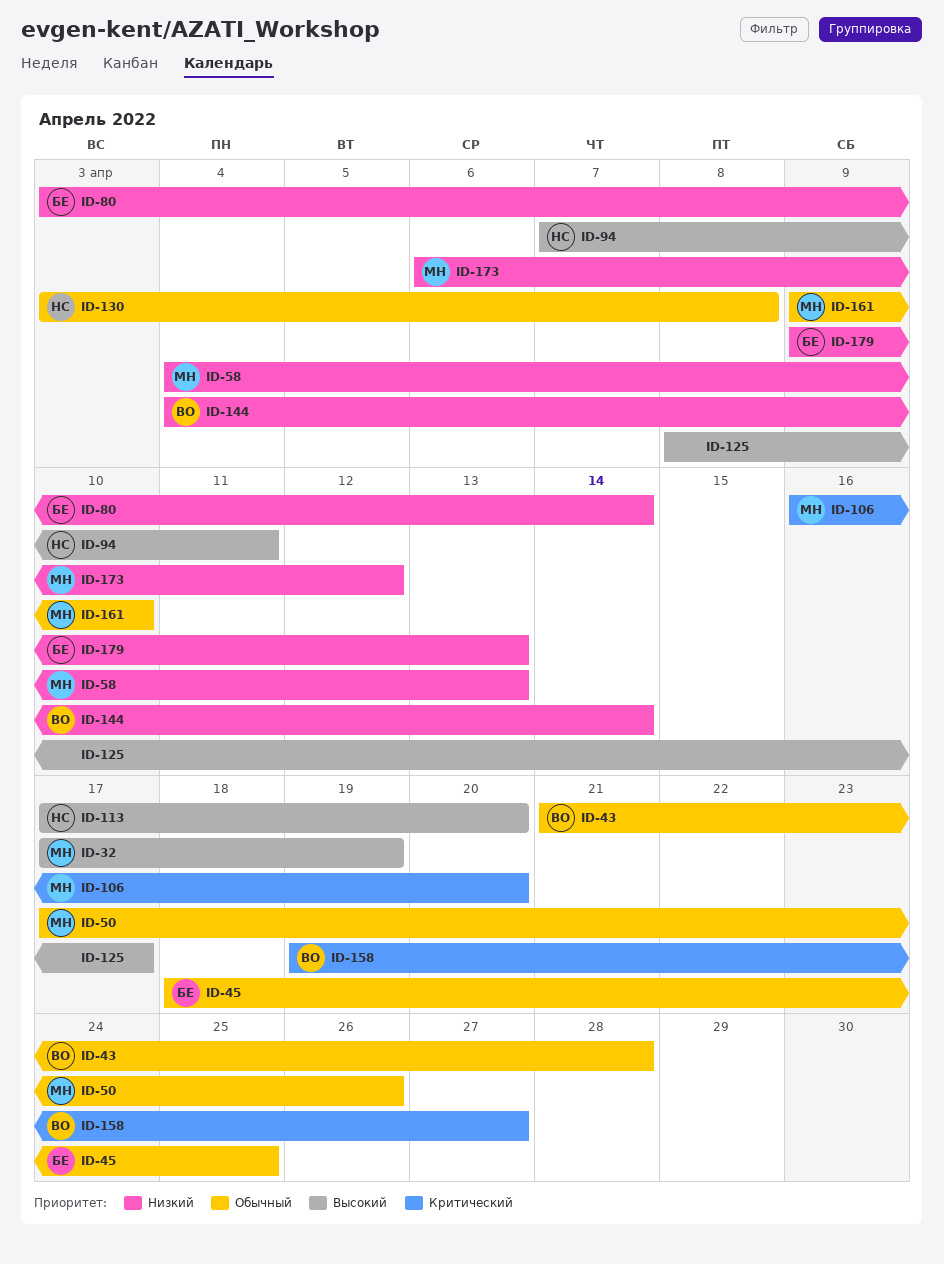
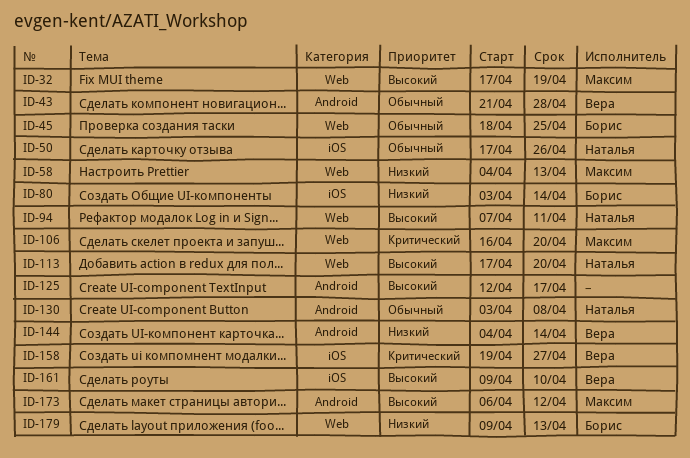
ID-50, owner: Максим -> Наталья
ID-125, start: Apr 8 -> Apr 12
ID-161, owner: Максим -> Вера
ID-161, priority: Обычный -> Высокий
ID-173, priority: Низкий -> Высокий

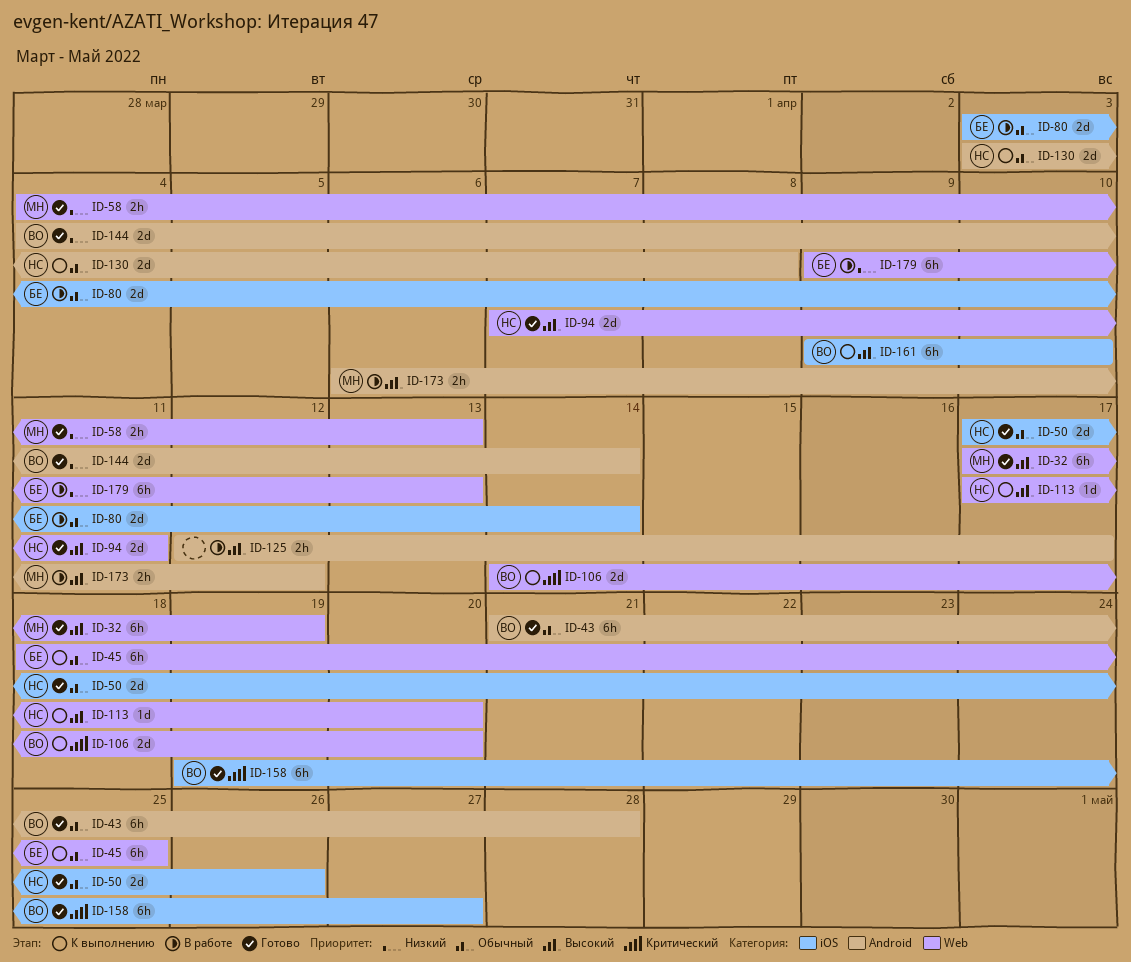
ID-80, priority: Низкий -> Обычный
ID-106, owner: Максим -> Вера
ID-106, start: Apr 16 -> Apr 14

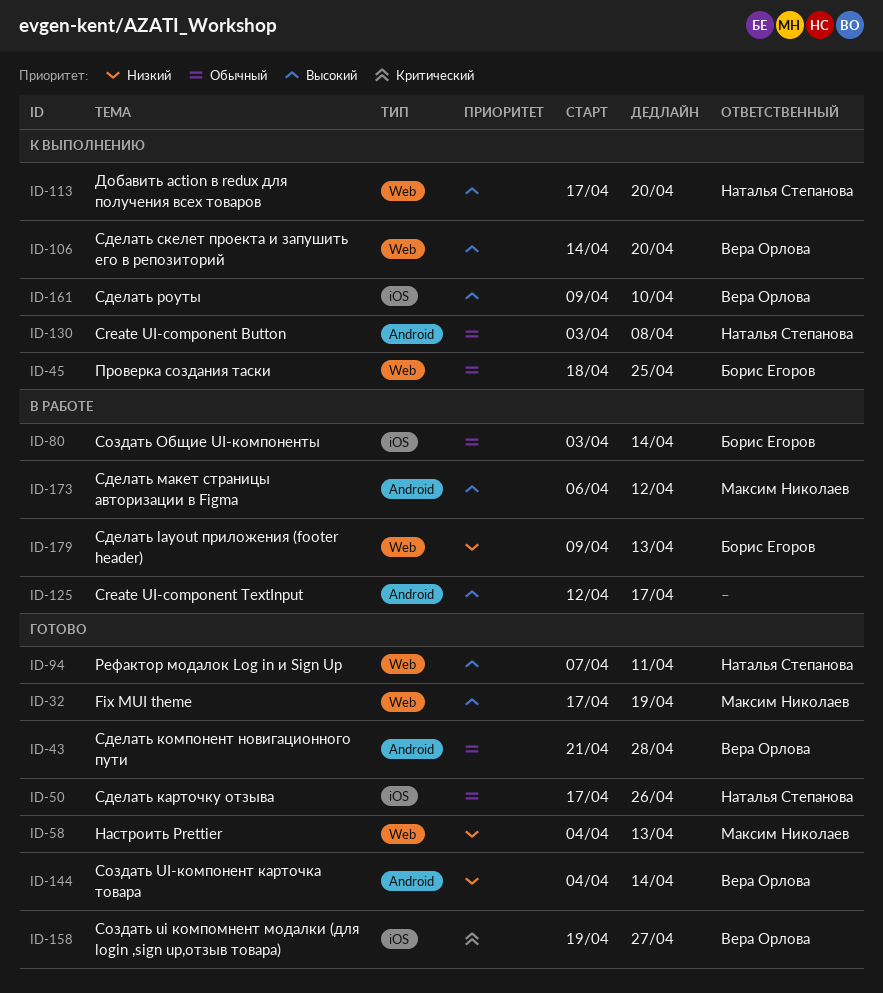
ID-106, priority: Критический -> Высокий

